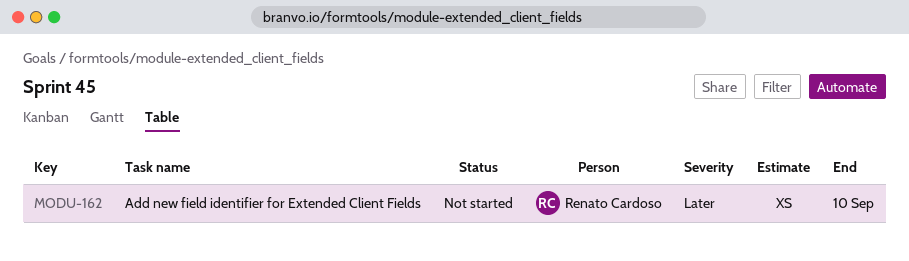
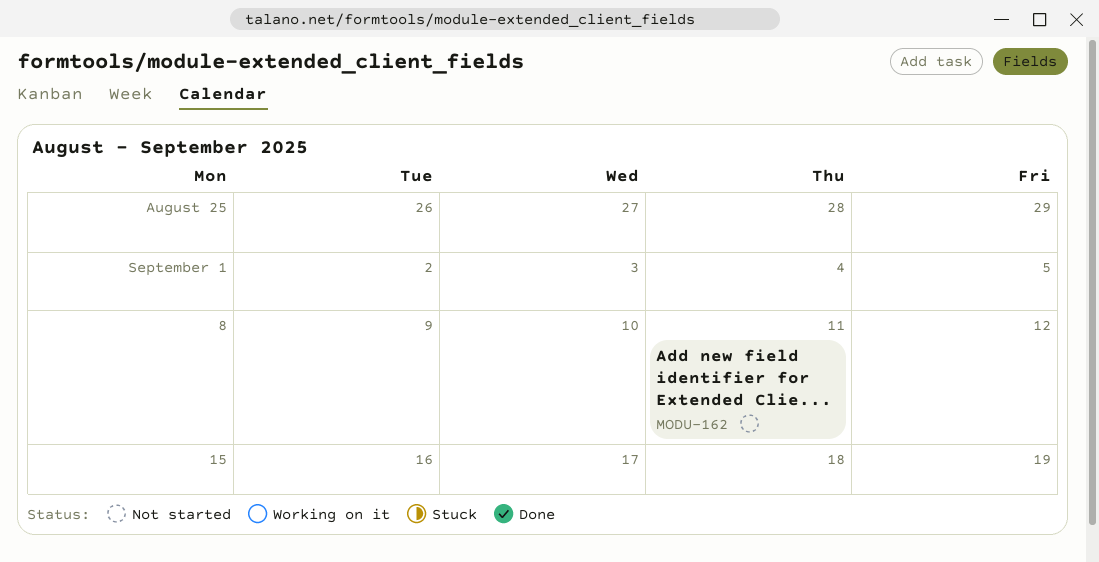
MODU-162, due: Sep 10 -> Sep 11

